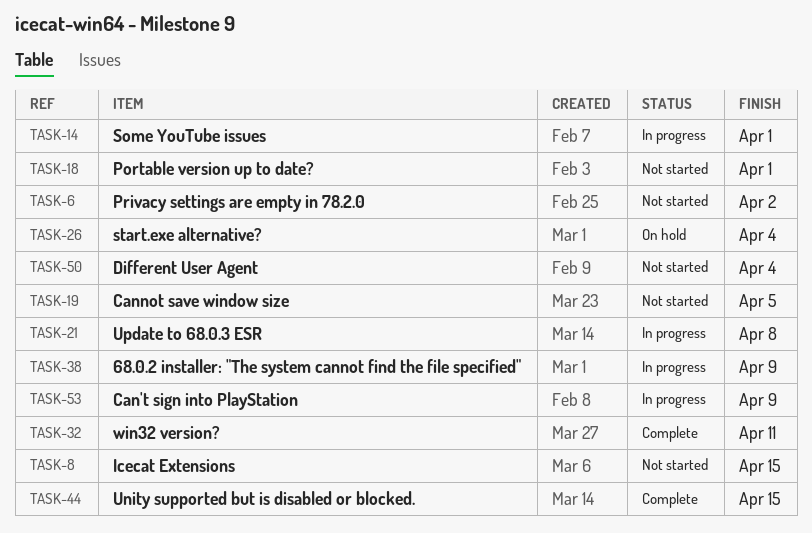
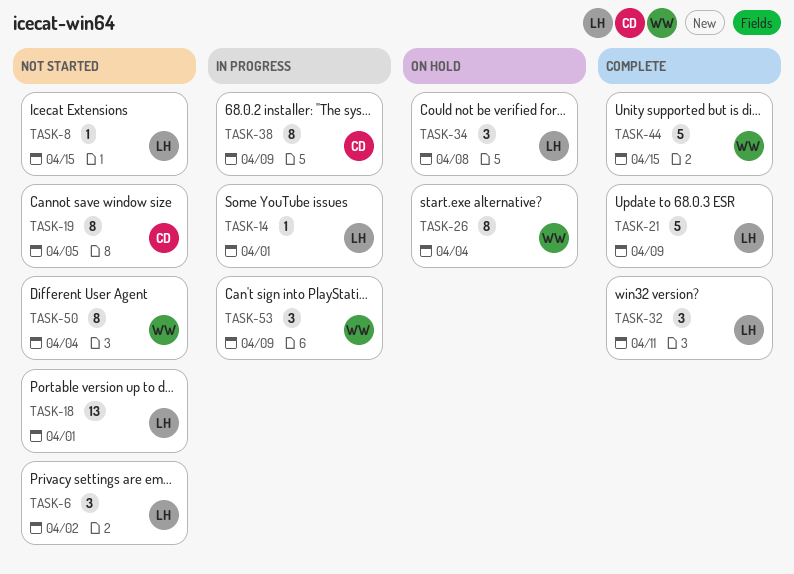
TASK-21, status: In progress -> Complete
TASK-21, due: Apr 8 -> Apr 9
TASK-34: none -> present

